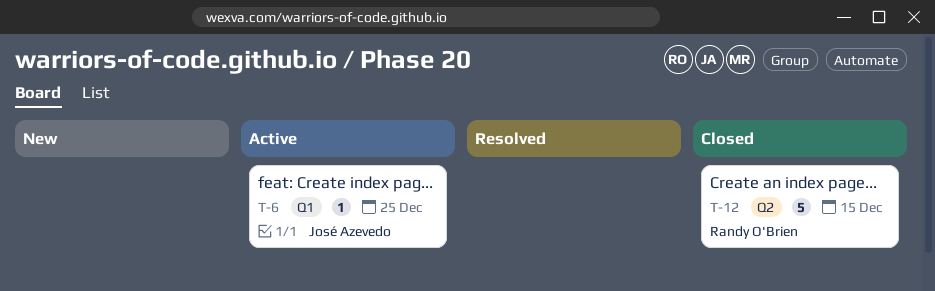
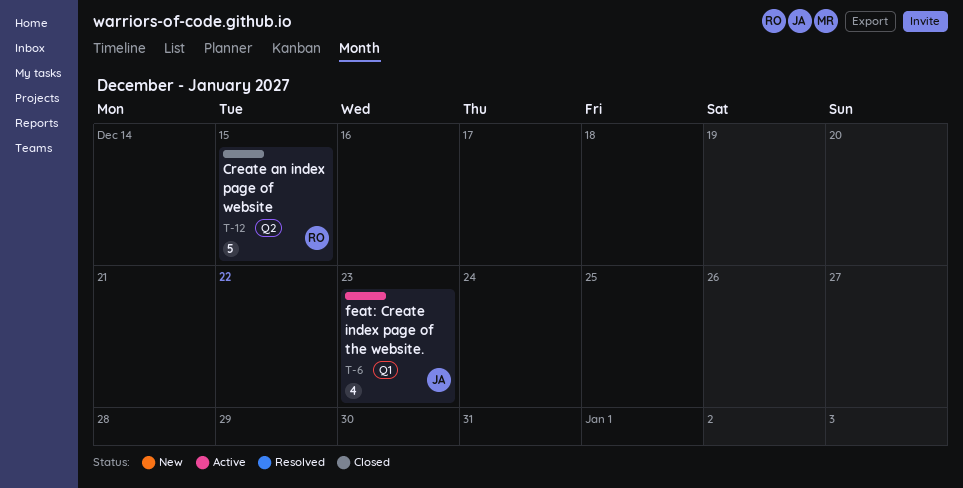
T-6, estimate: 1 -> 4
T-6, due: Dec 25 -> Dec 23

